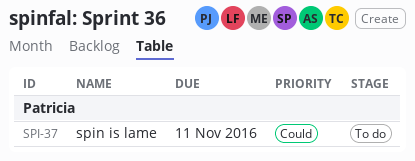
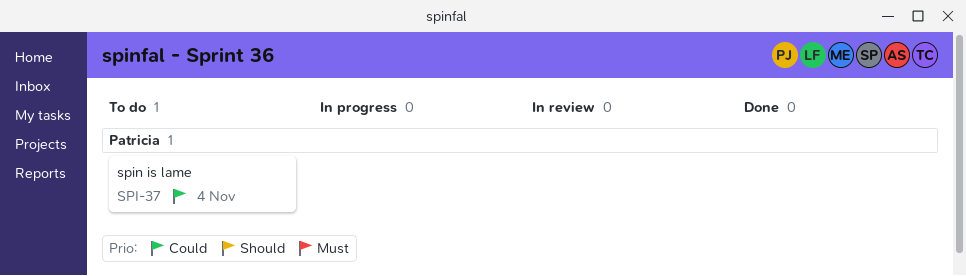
SPI-37, due: Nov 11 -> Nov 4

